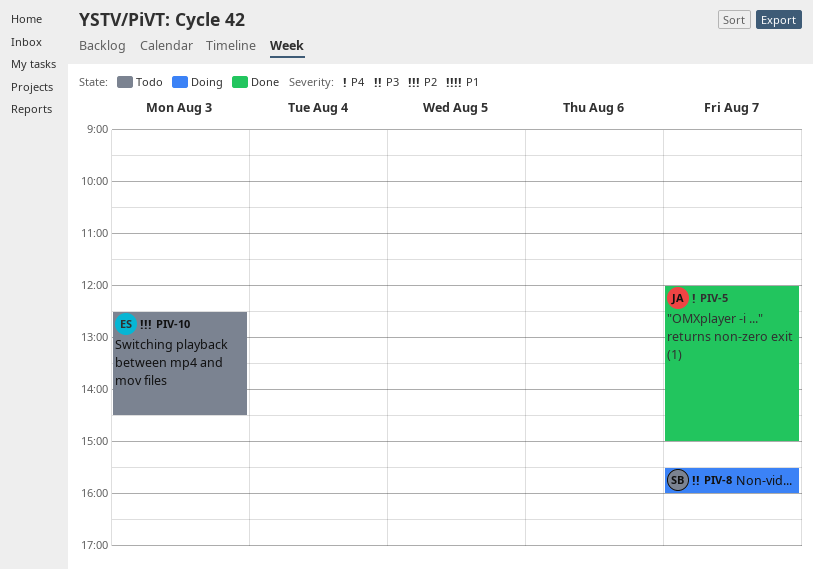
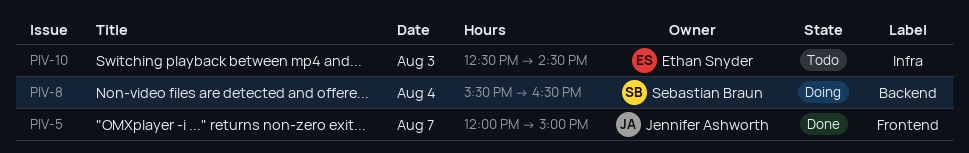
PIV-8, day: Aug 7 -> Aug 4
PIV-8, ends: 16:00 -> 16:30

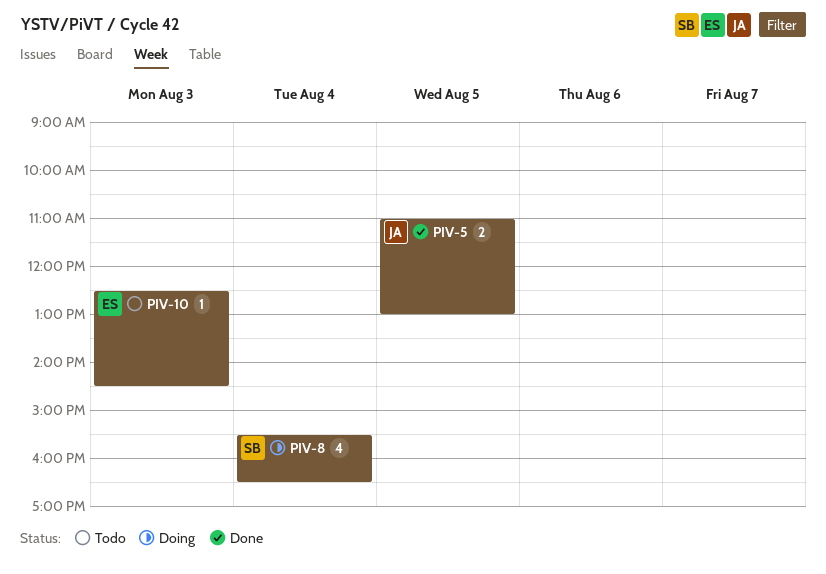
PIV-5, day: Aug 7 -> Aug 5
PIV-5, begins: 12:00 -> 11:00
PIV-5, ends: 15:00 -> 13:00

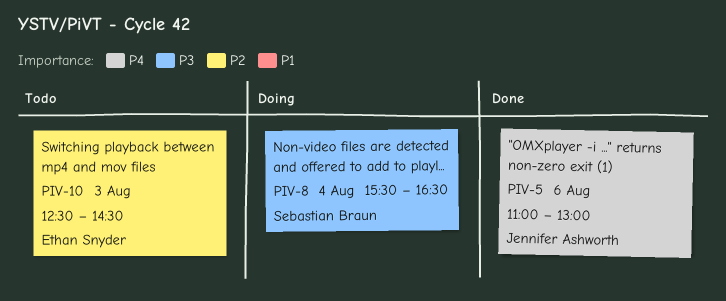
PIV-5, day: Aug 5 -> Aug 6

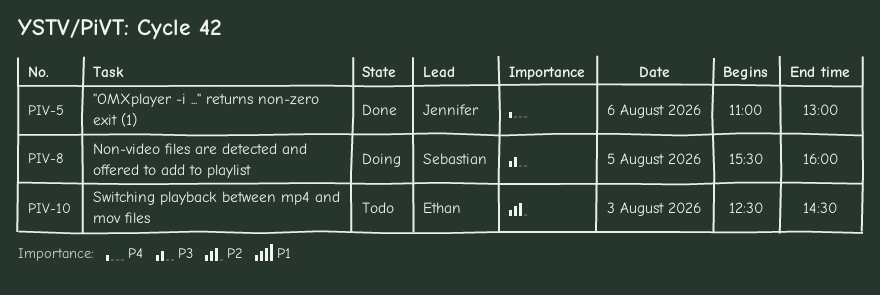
PIV-8, day: Aug 4 -> Aug 5
PIV-8, ends: 16:30 -> 16:00

